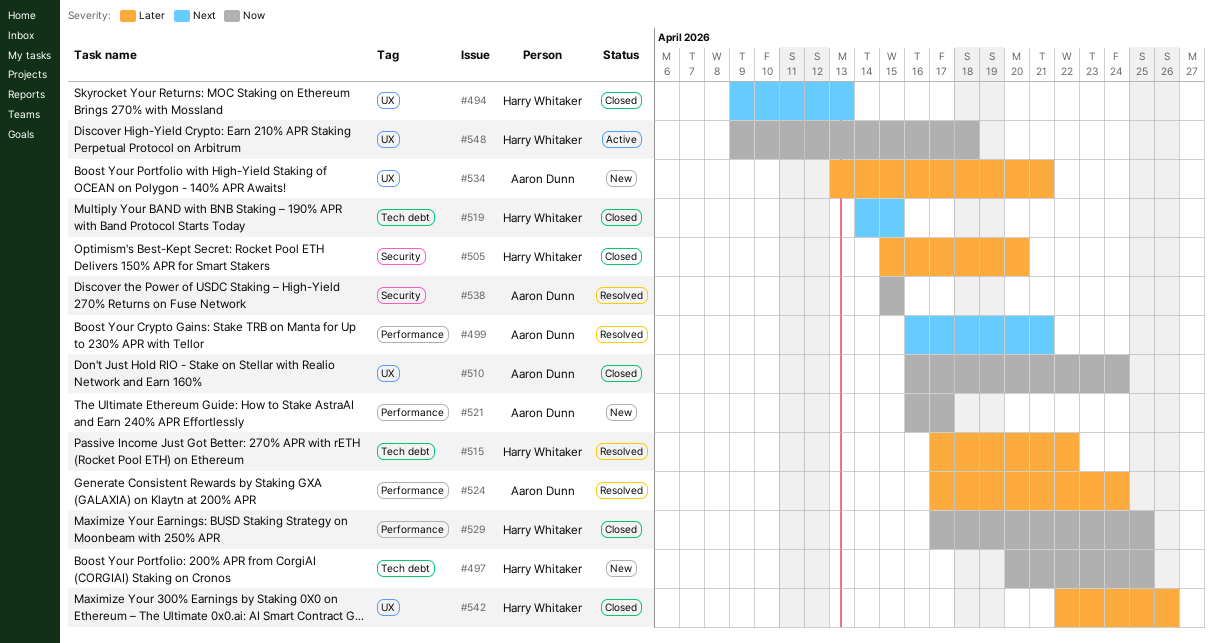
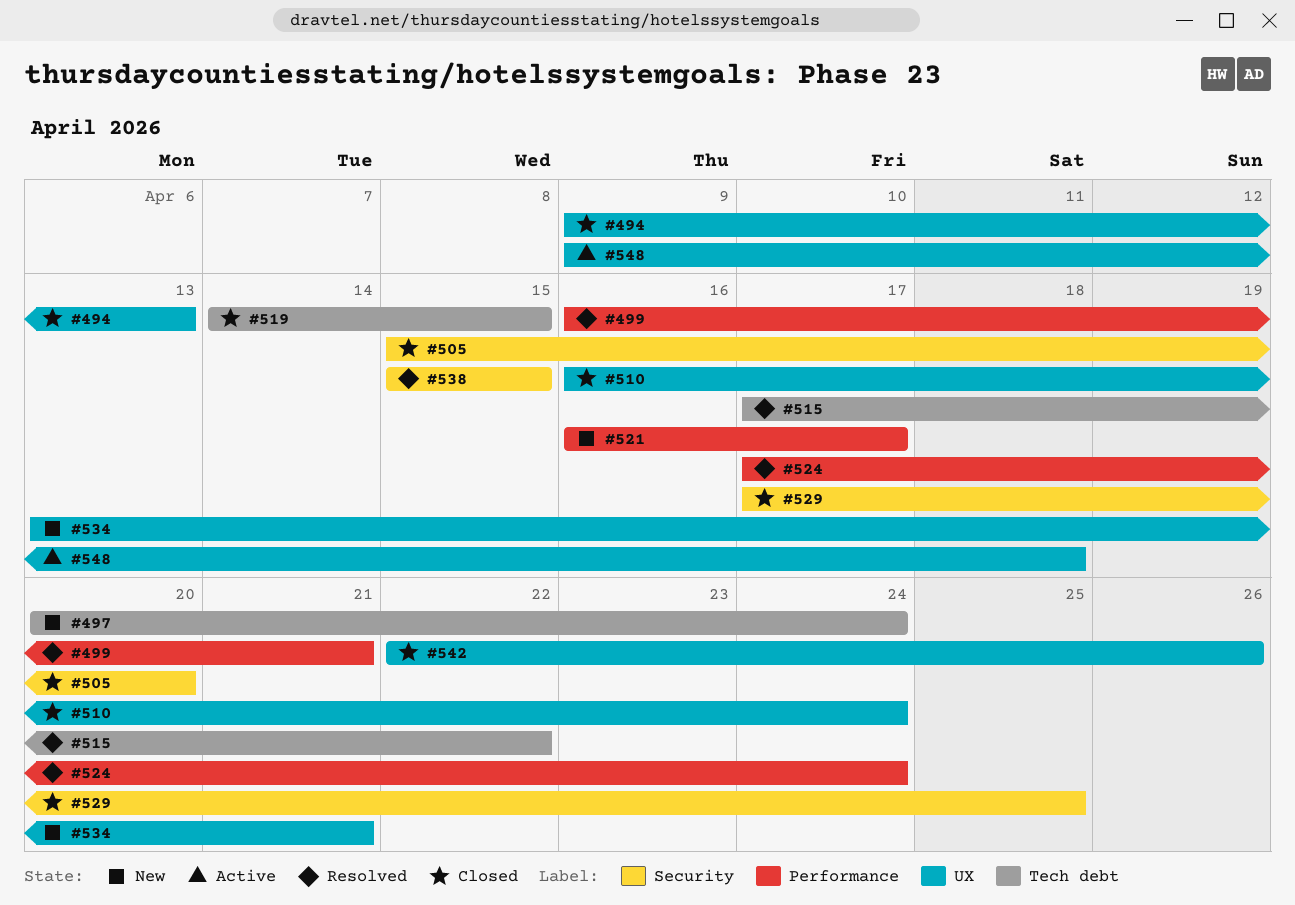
#497, due: Apr 25 -> Apr 24
#529, label: Performance -> Security

